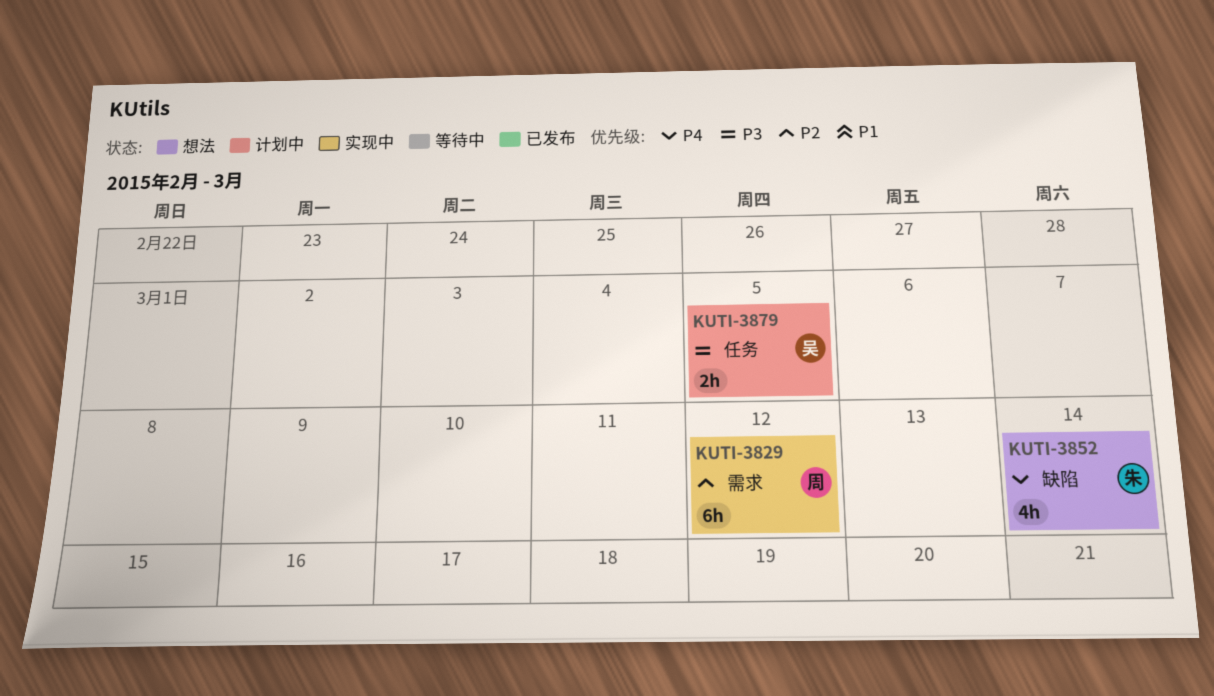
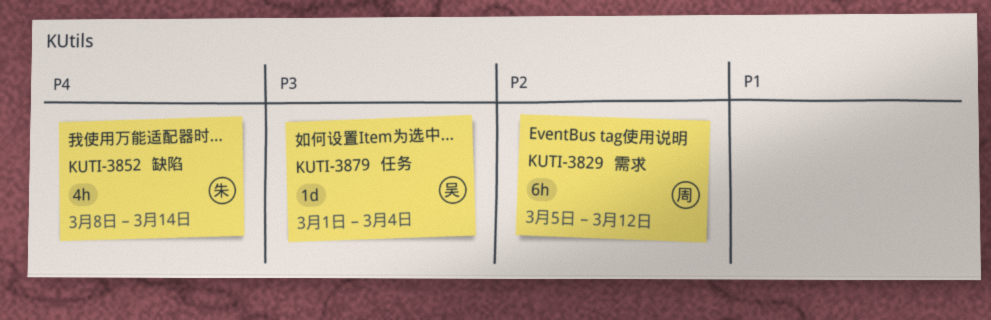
KUTI-3879, estimate: 2h -> 1d
KUTI-3879, due: Mar 5 -> Mar 4

